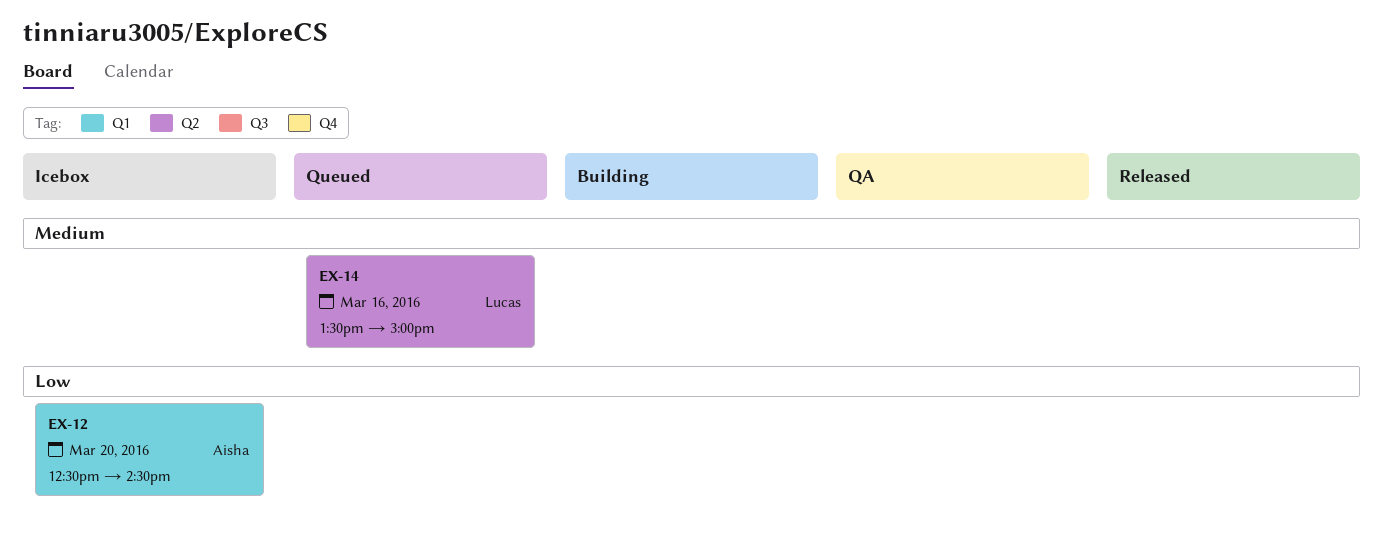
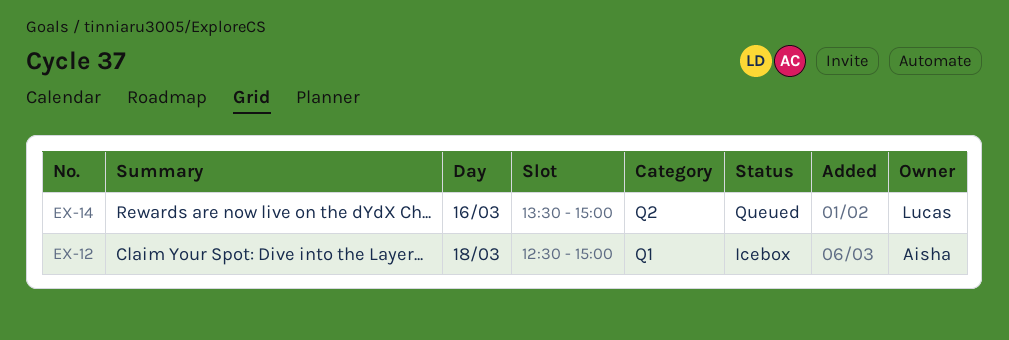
EX-12, day: Mar 20 -> Mar 18
EX-12, ends: 14:30 -> 15:00

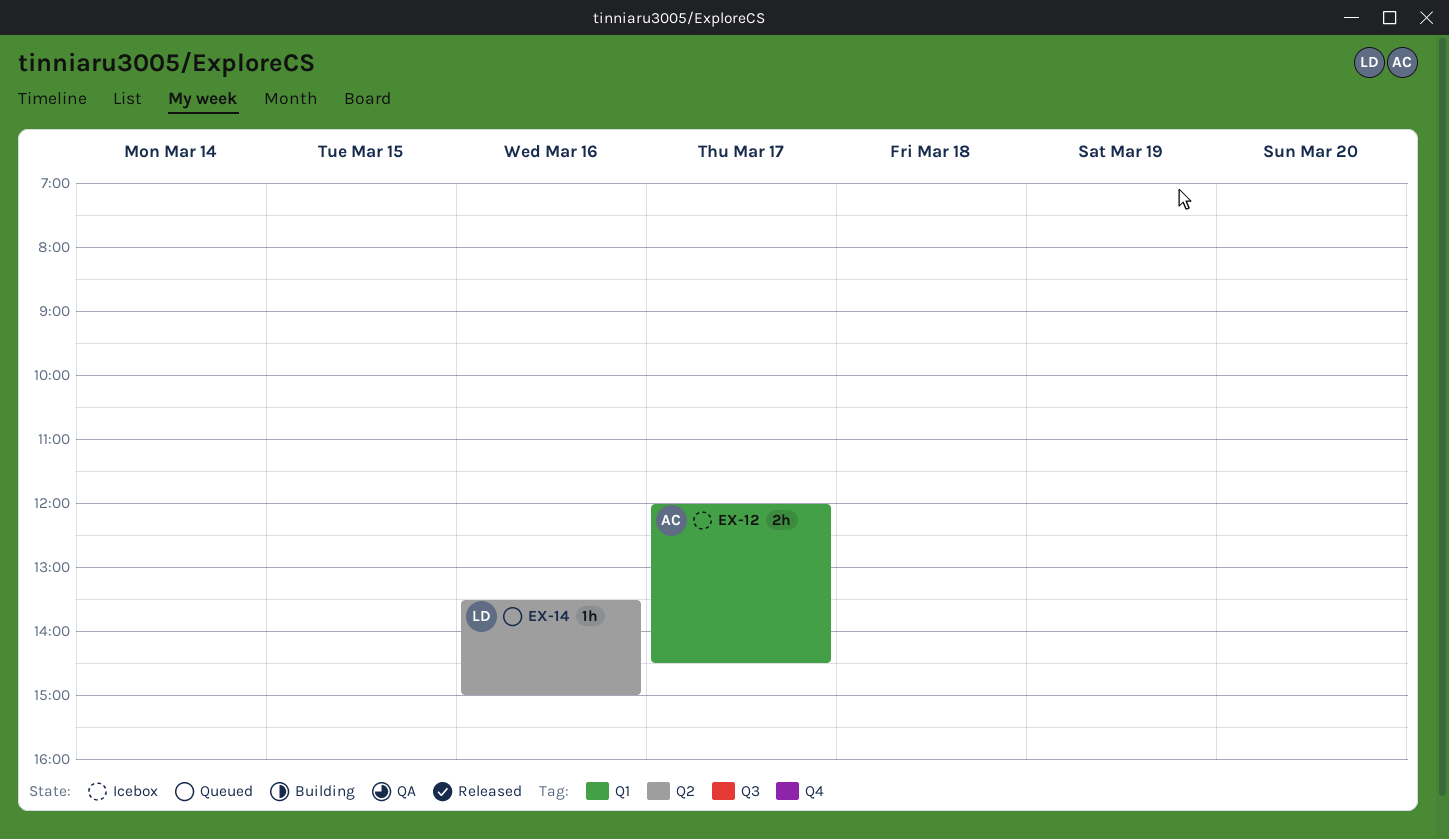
EX-12, day: Mar 18 -> Mar 17
EX-12, begins: 12:30 -> 12:00
EX-12, ends: 15:00 -> 14:30

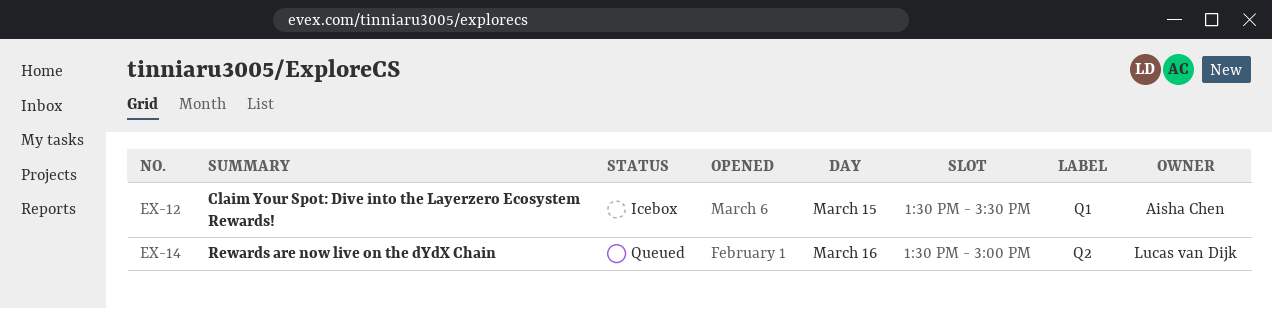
EX-12, day: Mar 17 -> Mar 15
EX-12, begins: 12:00 -> 13:30
EX-12, ends: 14:30 -> 15:30

